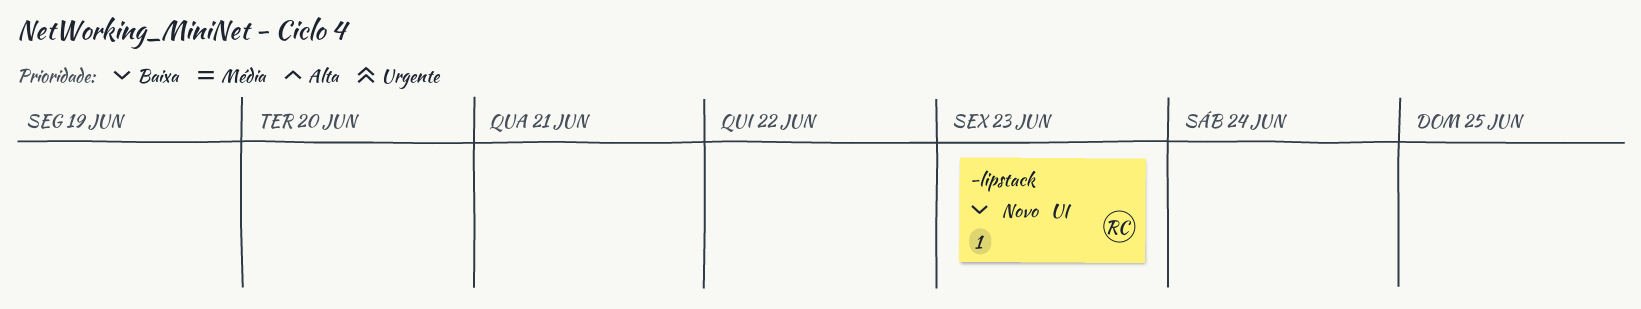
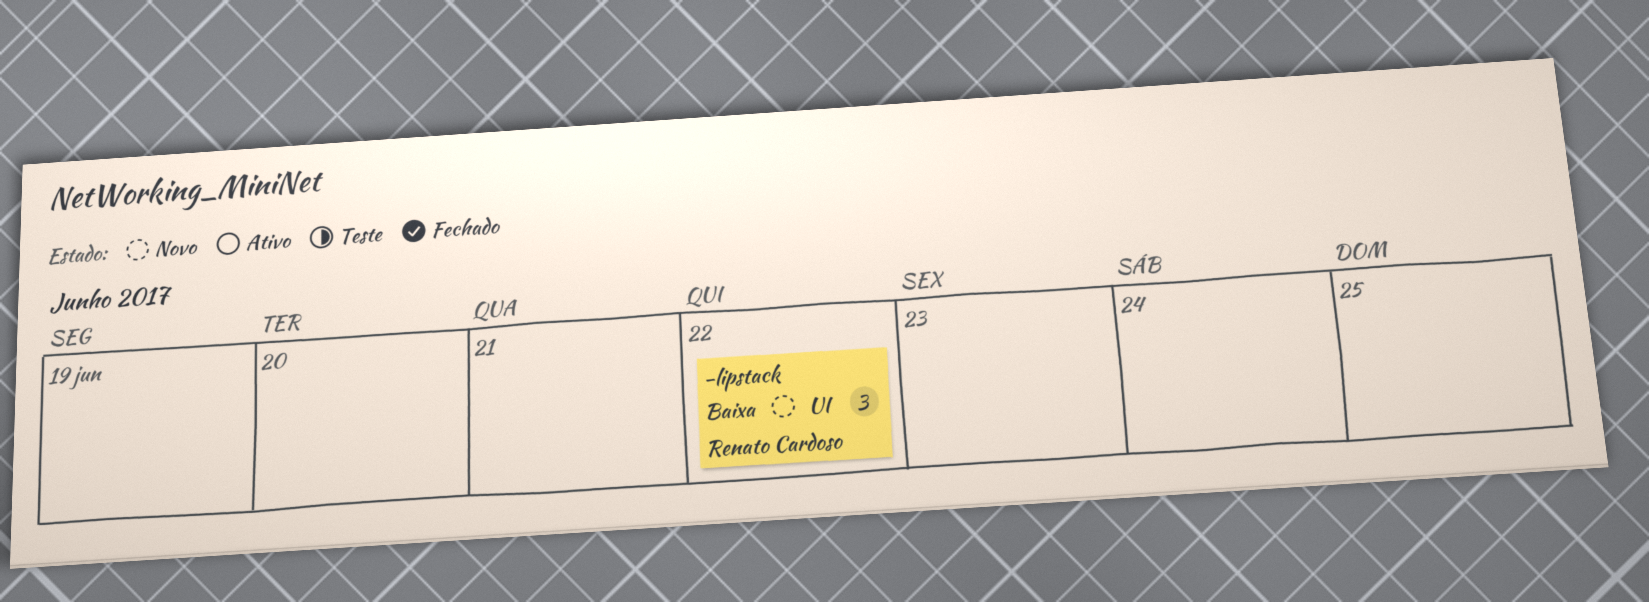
-lipstack, estimate: 1 -> 3
-lipstack, due: Jun 23 -> Jun 22

